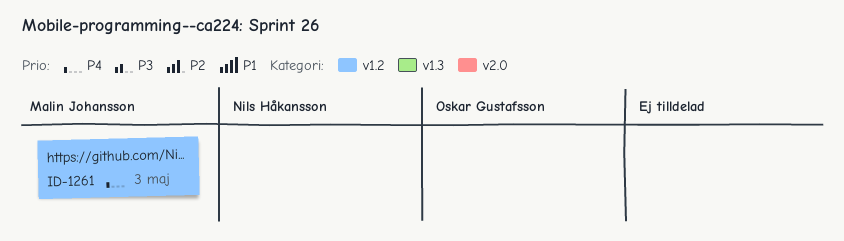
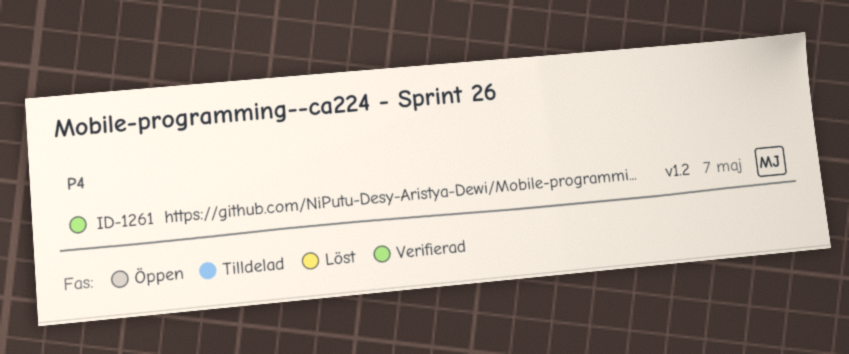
ID-1261, due: May 3 -> May 7

